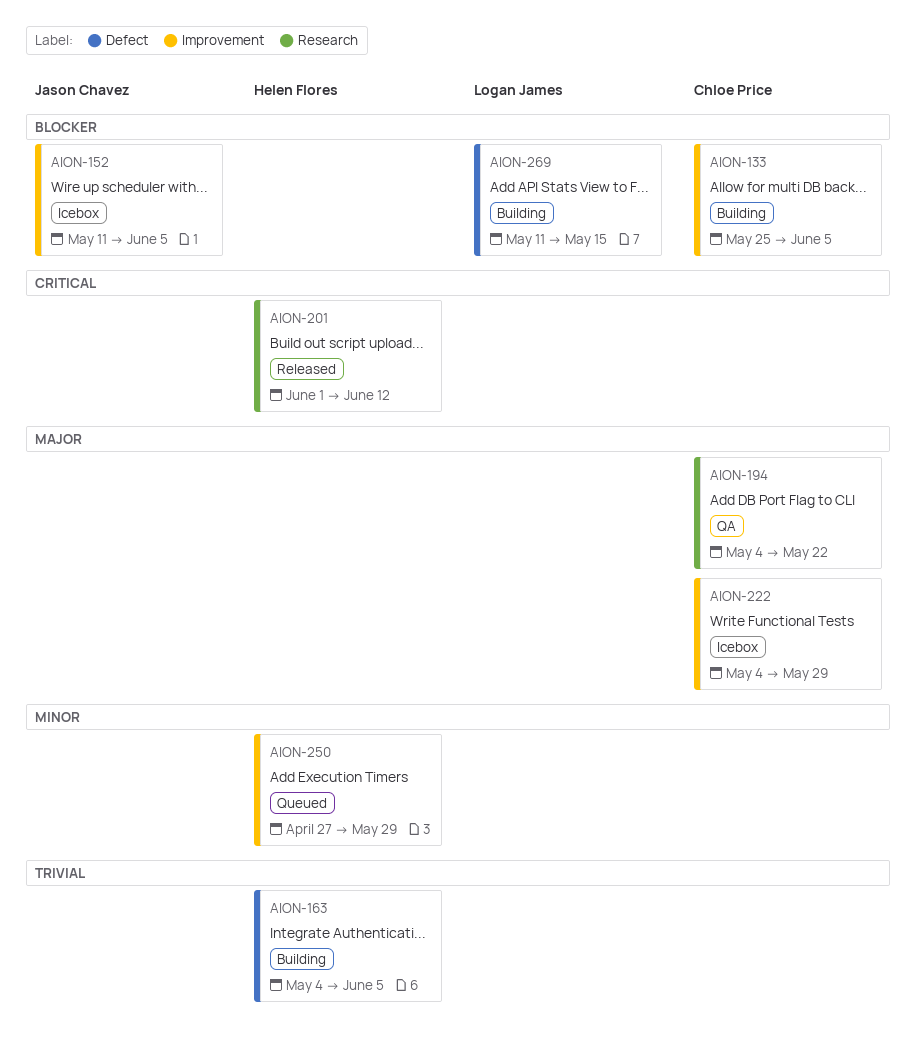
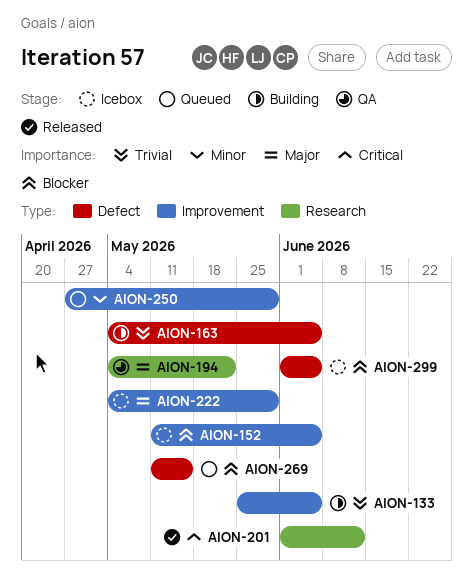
AION-133, priority: Blocker -> Trivial
AION-269, status: Building -> Queued
AION-299: none -> present

